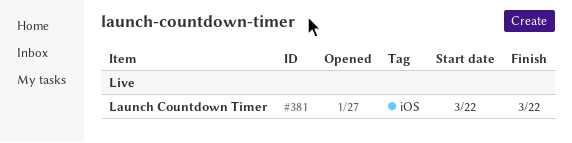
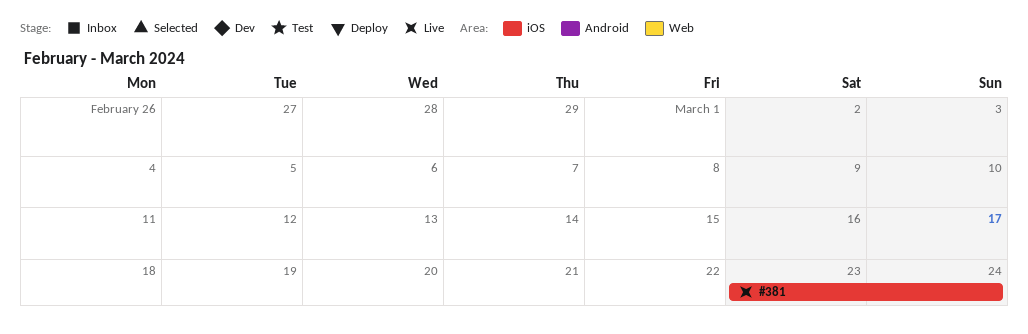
#381, start: Mar 22 -> Mar 23
#381, due: Mar 22 -> Mar 24

